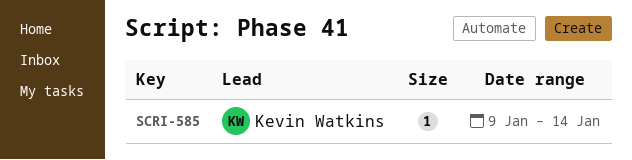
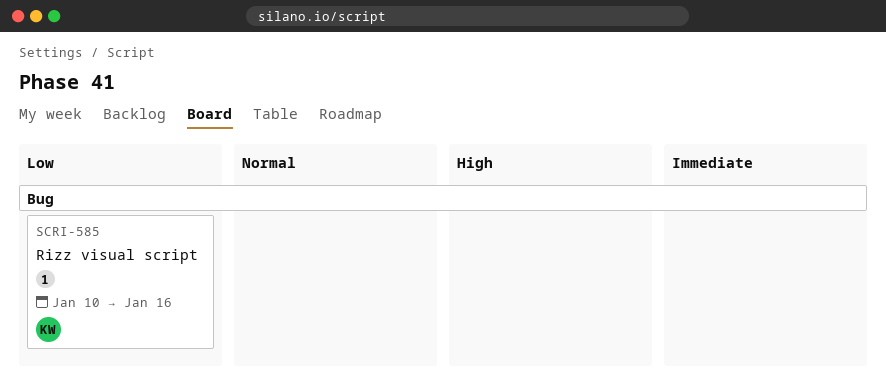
SCRI-585, start: Jan 9 -> Jan 10
SCRI-585, due: Jan 14 -> Jan 16

